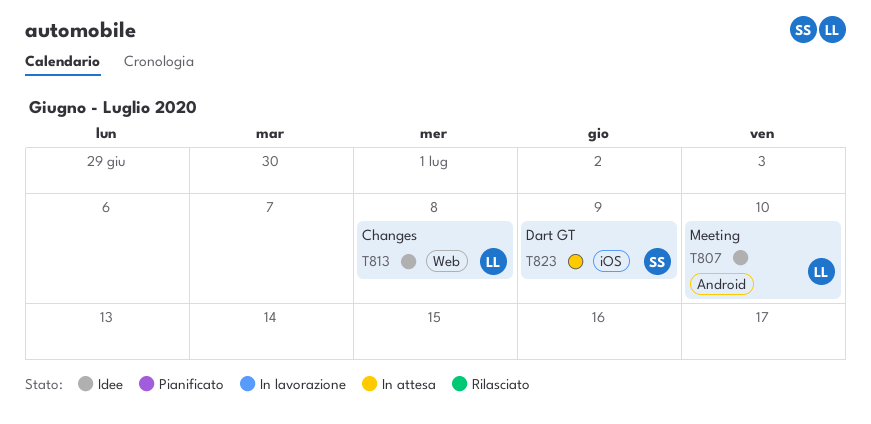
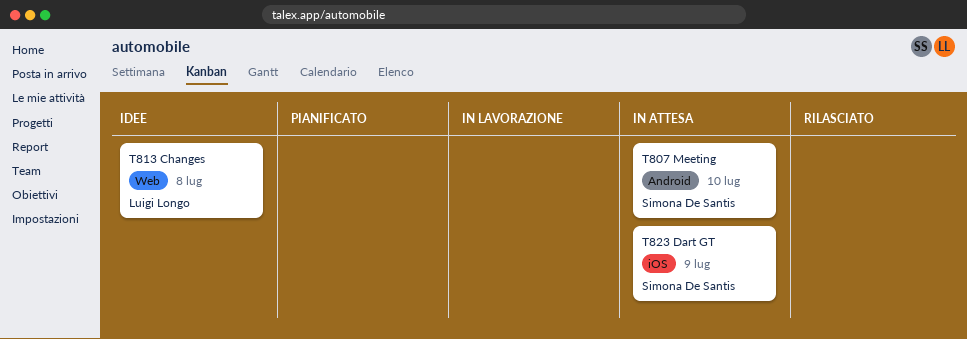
T807, status: Idee -> In attesa
T807, owner: Luigi Longo -> Simona De Santis

